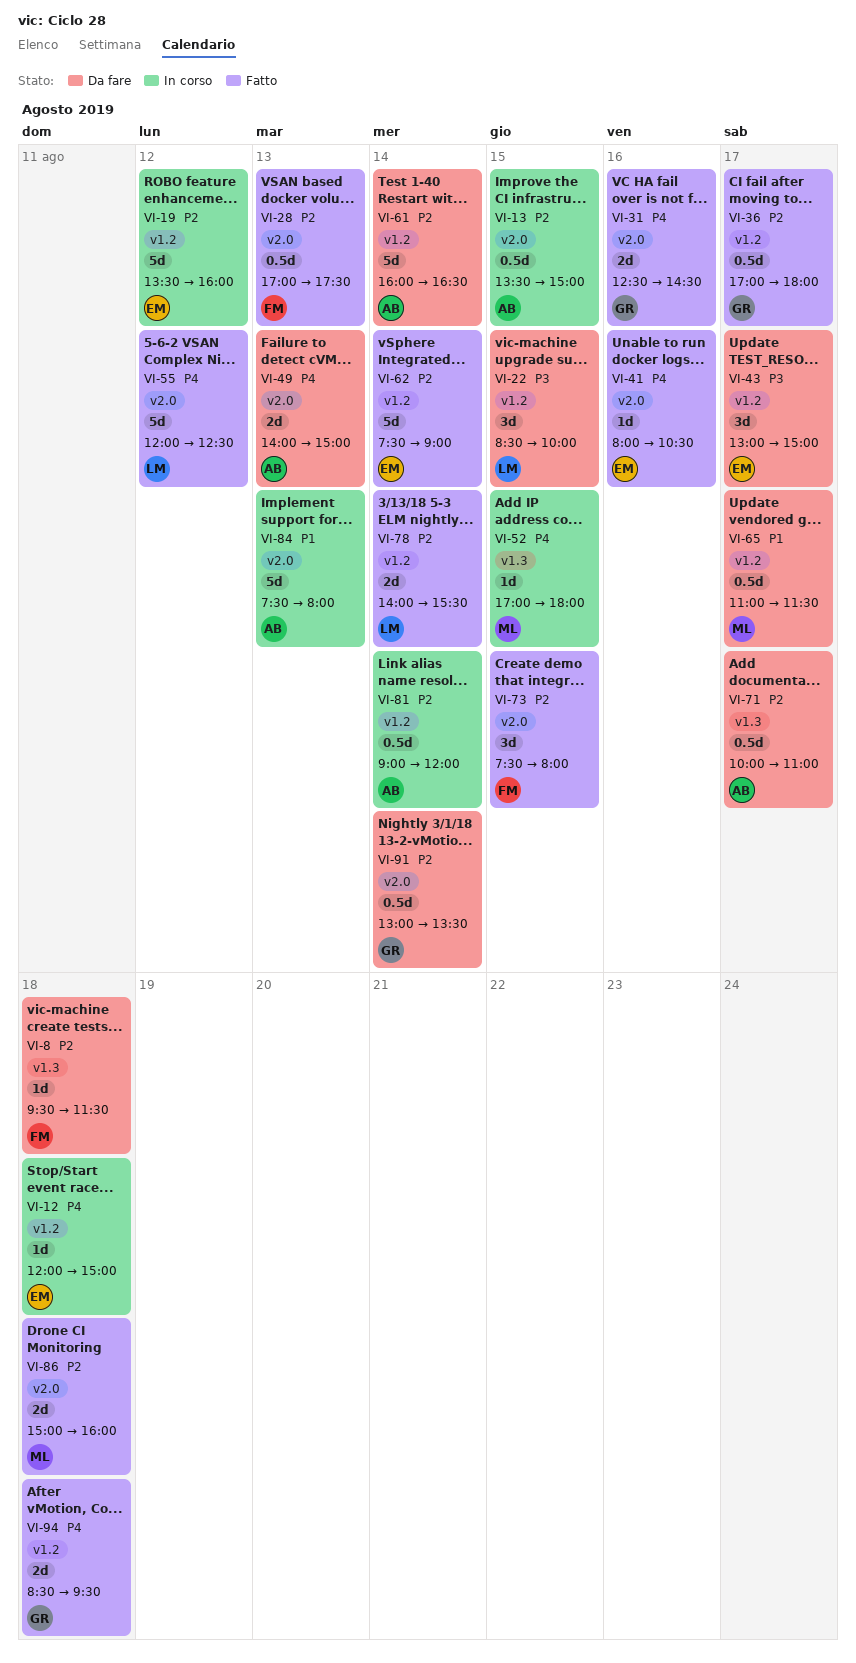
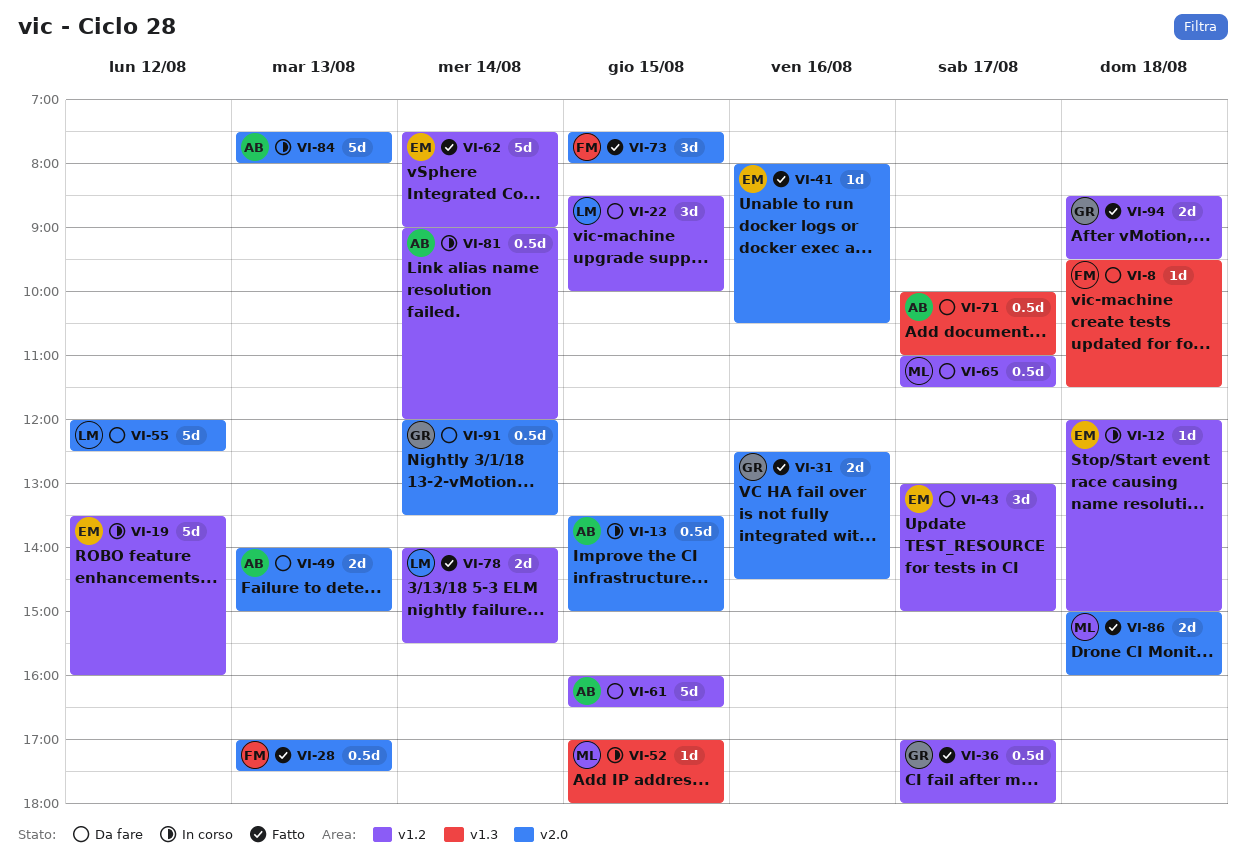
VI-55, status: Fatto -> Da fare
VI-61, day: Aug 14 -> Aug 15
VI-91, begins: 13:00 -> 12:00

